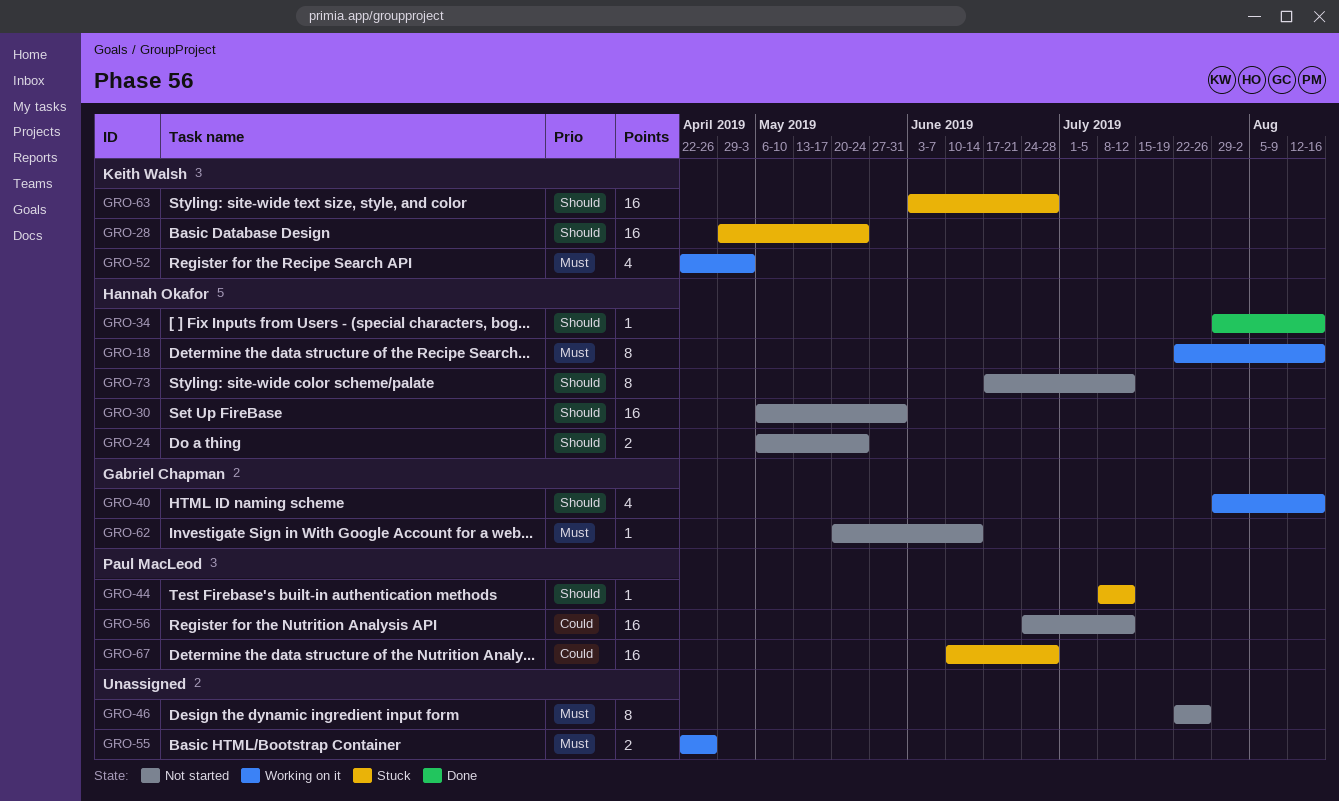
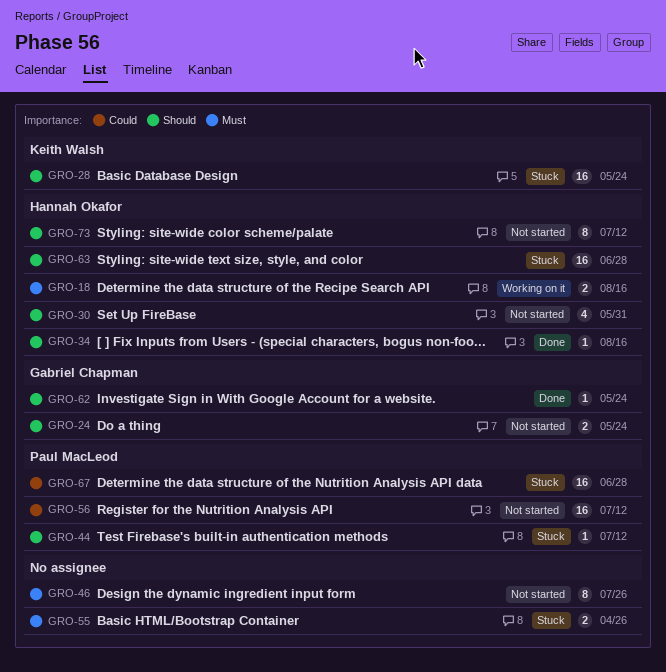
GRO-18, estimate: 8 -> 2
GRO-24, owner: Hannah Okafor -> Gabriel Chapman
GRO-30, estimate: 16 -> 4
GRO-40: present -> none
GRO-52: present -> none
GRO-55, status: Working on it -> Stuck
GRO-62, status: Not started -> Done
GRO-62, priority: Must -> Should
GRO-62, due: Jun 14 -> May 24
GRO-63, owner: Keith Walsh -> Hannah Okafor

